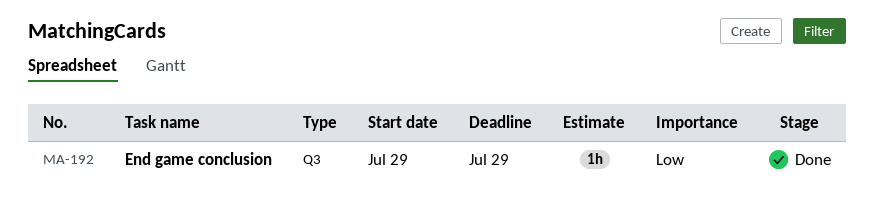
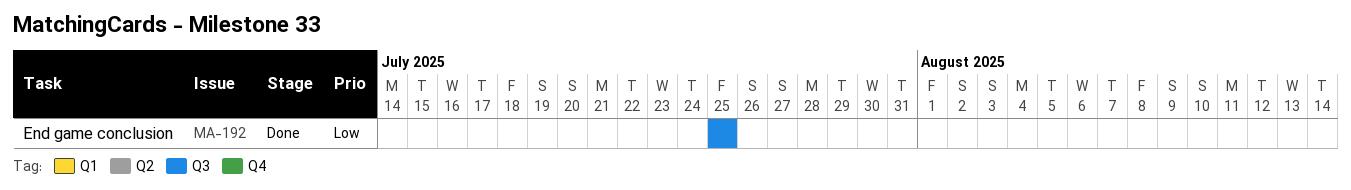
MA-192, start: Jul 29 -> Jul 25
MA-192, due: Jul 29 -> Jul 25

